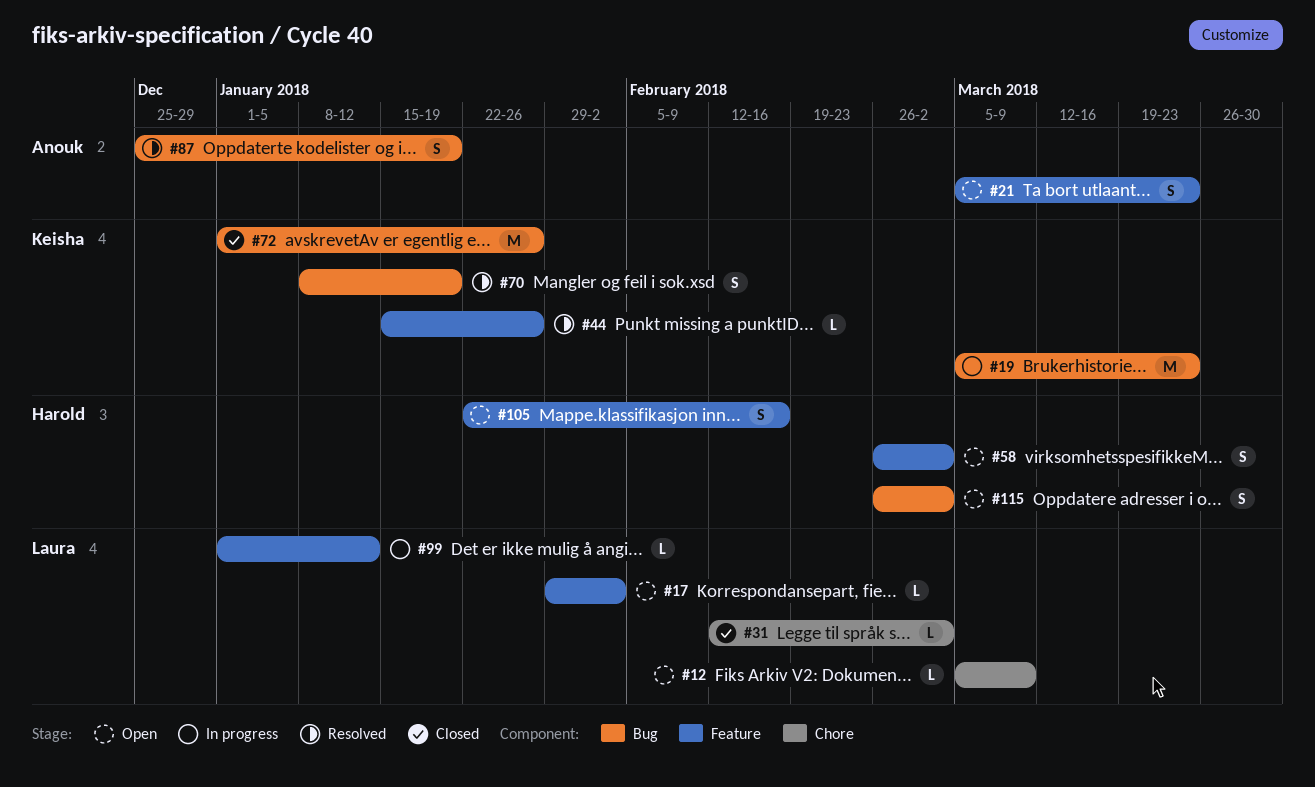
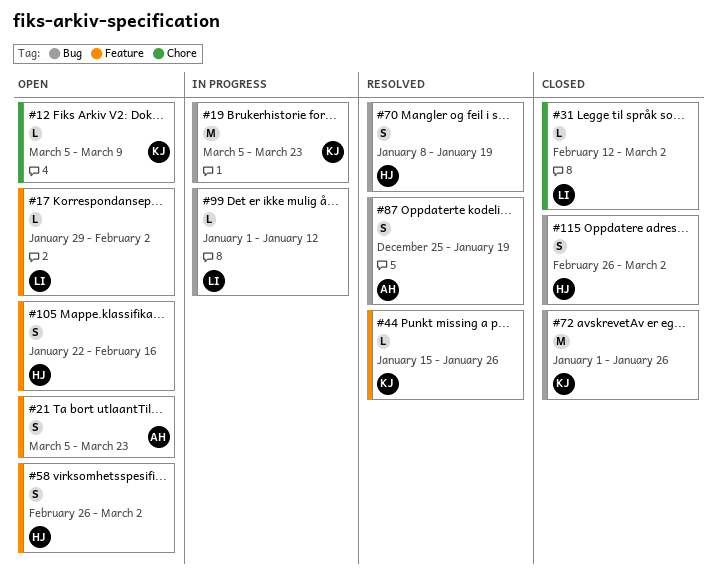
#12, owner: Laura -> Keisha
#70, owner: Keisha -> Harold
#99, label: Feature -> Bug
#115, status: Open -> Closed

